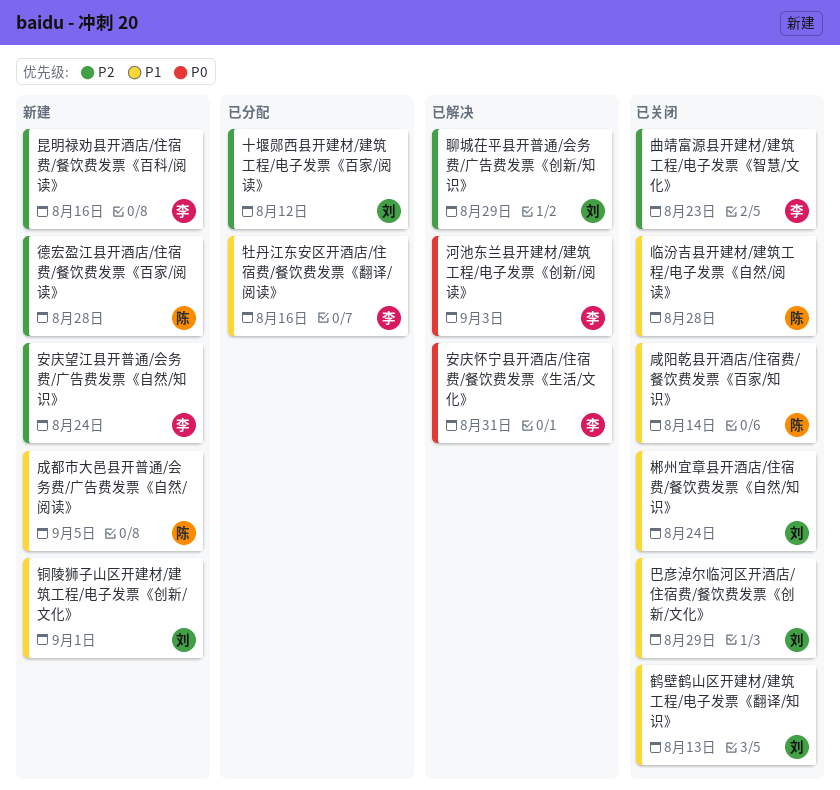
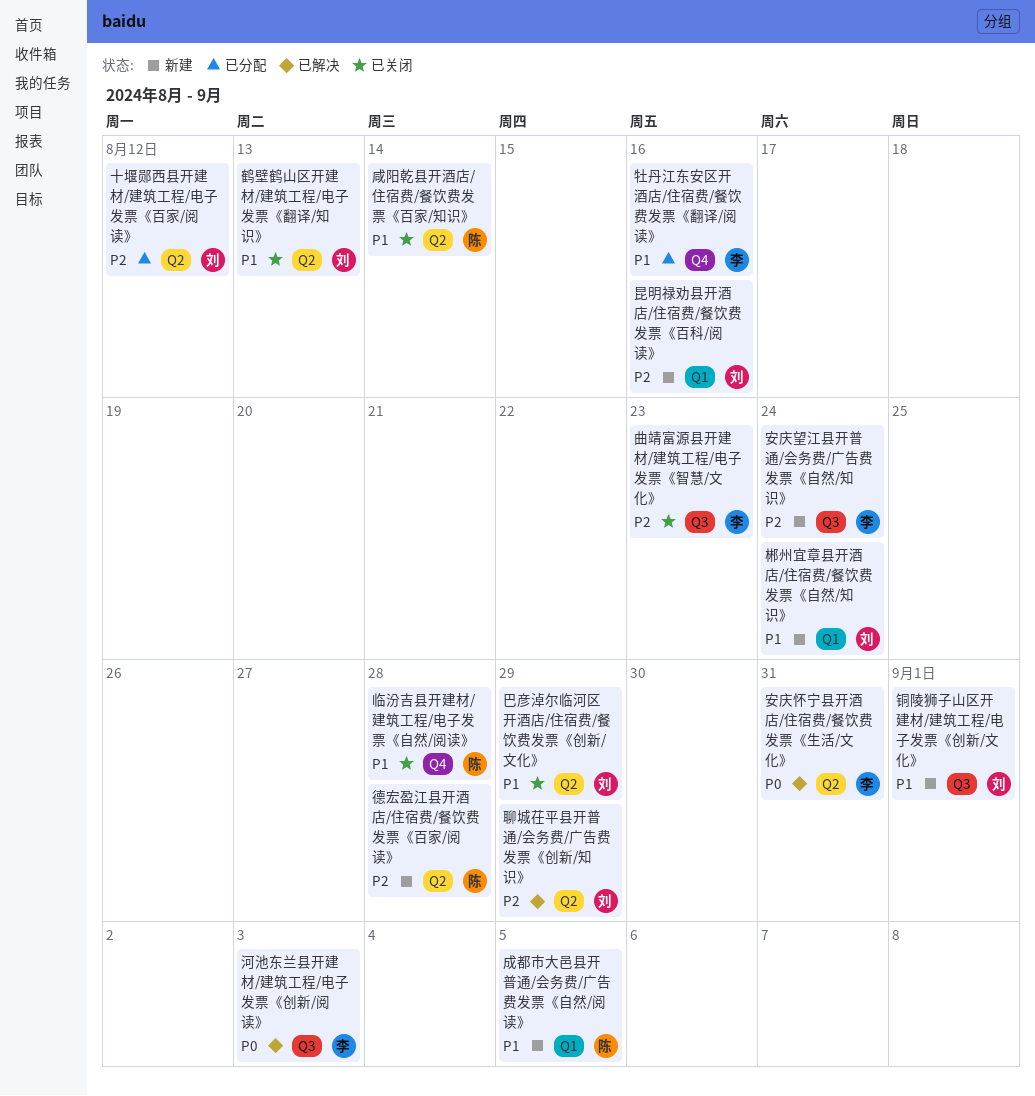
昆明禄劝县开酒店/住宿费/餐饮费发票《百科/阅读》, owner: 李 -> 刘
郴州宜章县开酒店/住宿费/餐饮费发票《自然/知识》, status: 已关闭 -> 新建

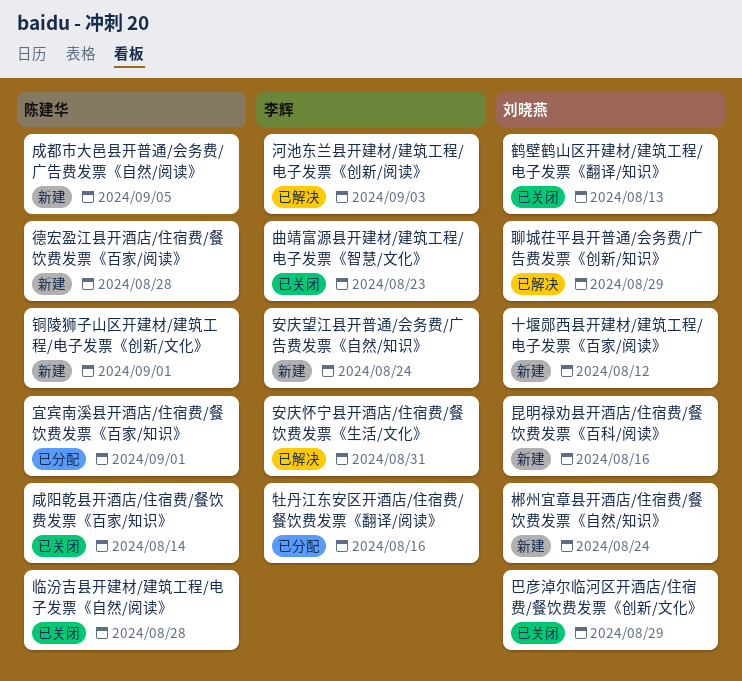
十堰郧西县开建材/建筑工程/电子发票《百家/阅读》, status: 已分配 -> 新建
宜宾南溪县开酒店/住宿费/餐饮费发票《百家/知识》: none -> present
铜陵狮子山区开建材/建筑工程/电子发票《创新/文化》, owner: 刘晓燕 -> 陈建华

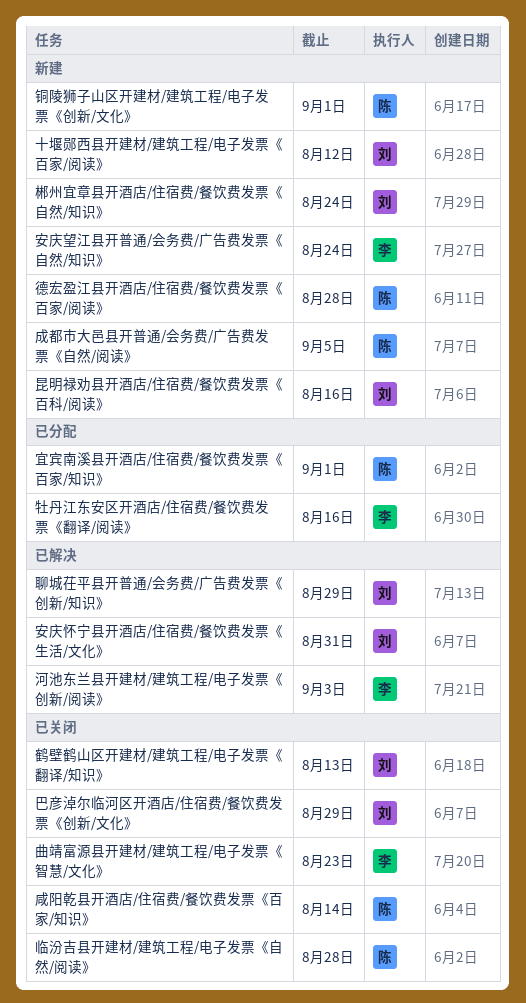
安庆怀宁县开酒店/住宿费/餐饮费发票《生活/文化》, owner: 李辉 -> 刘晓燕

